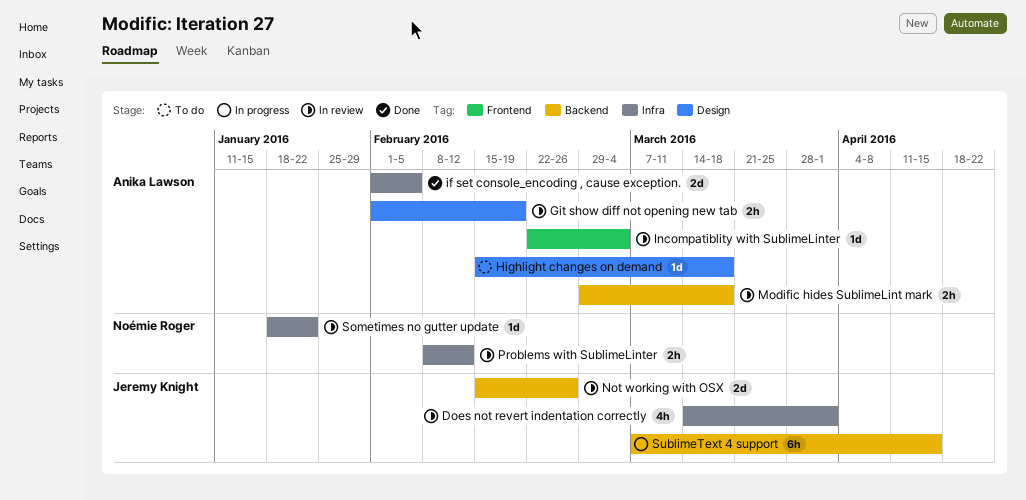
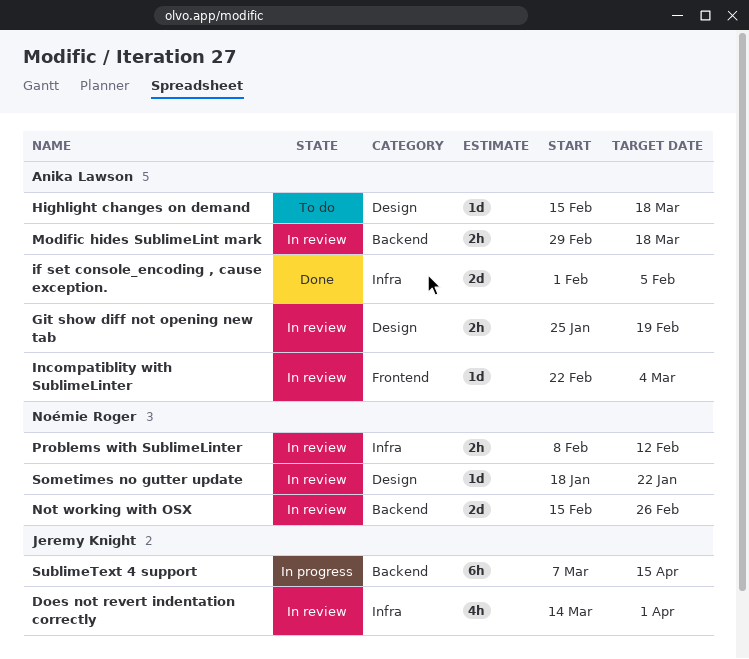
Git show diff not opening new tab, start: Feb 1 -> Jan 25
Not working with OSX, owner: Jeremy Knight -> Noémie Roger
Sometimes no gutter update, label: Infra -> Design

